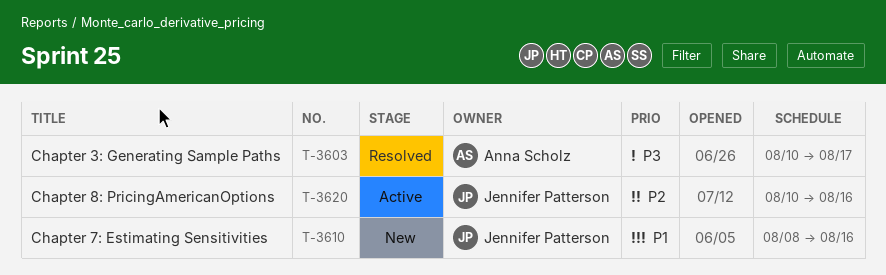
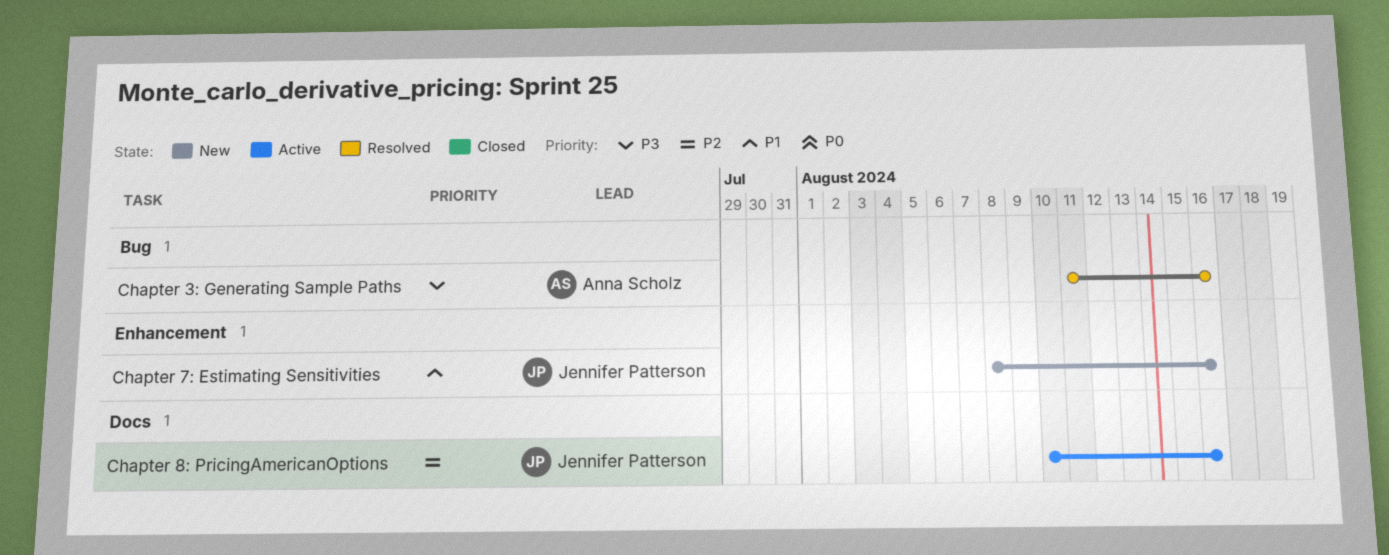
Chapter 3: Generating Sample Paths, start: Aug 10 -> Aug 11
Chapter 3: Generating Sample Paths, due: Aug 17 -> Aug 16

